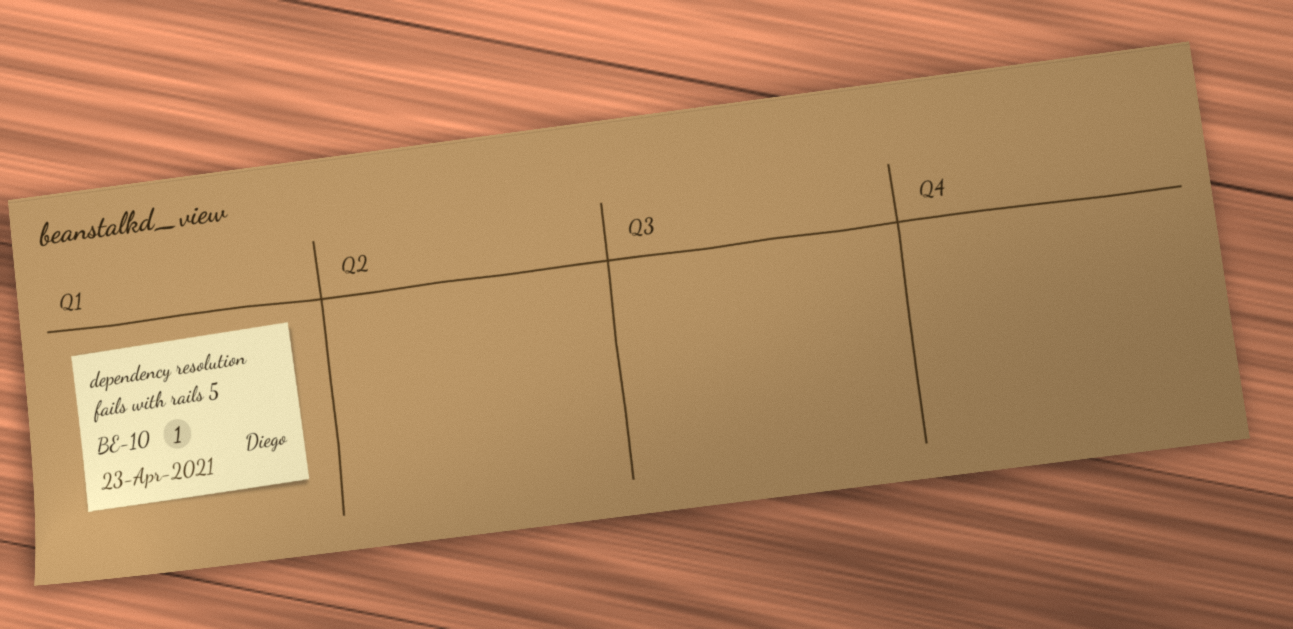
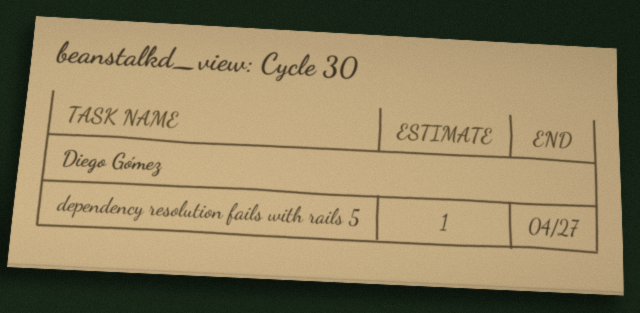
dependency resolution fails with rails 5, due: Apr 23 -> Apr 27

